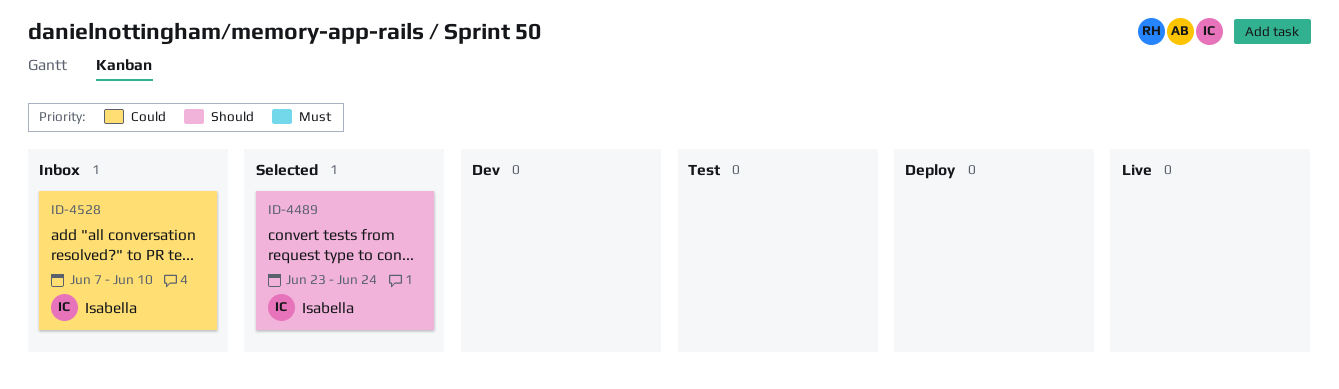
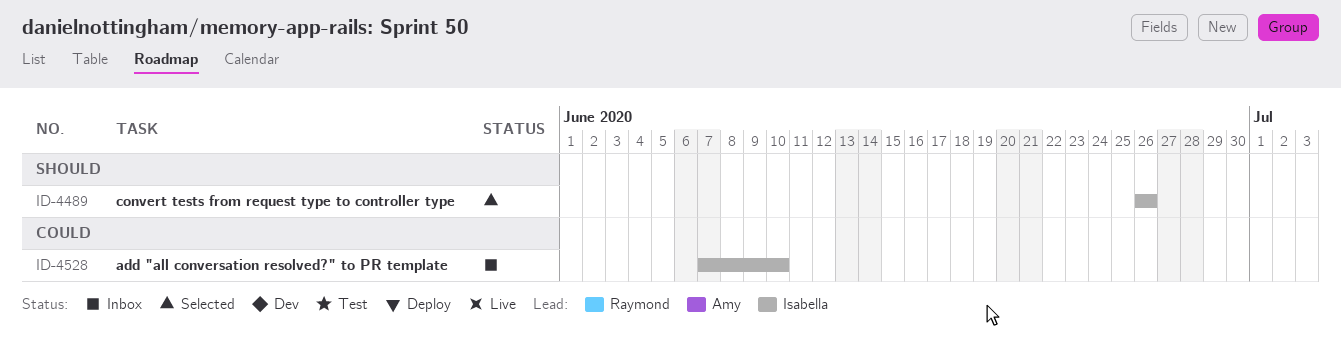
ID-4489, start: Jun 23 -> Jun 26
ID-4489, due: Jun 24 -> Jun 26

